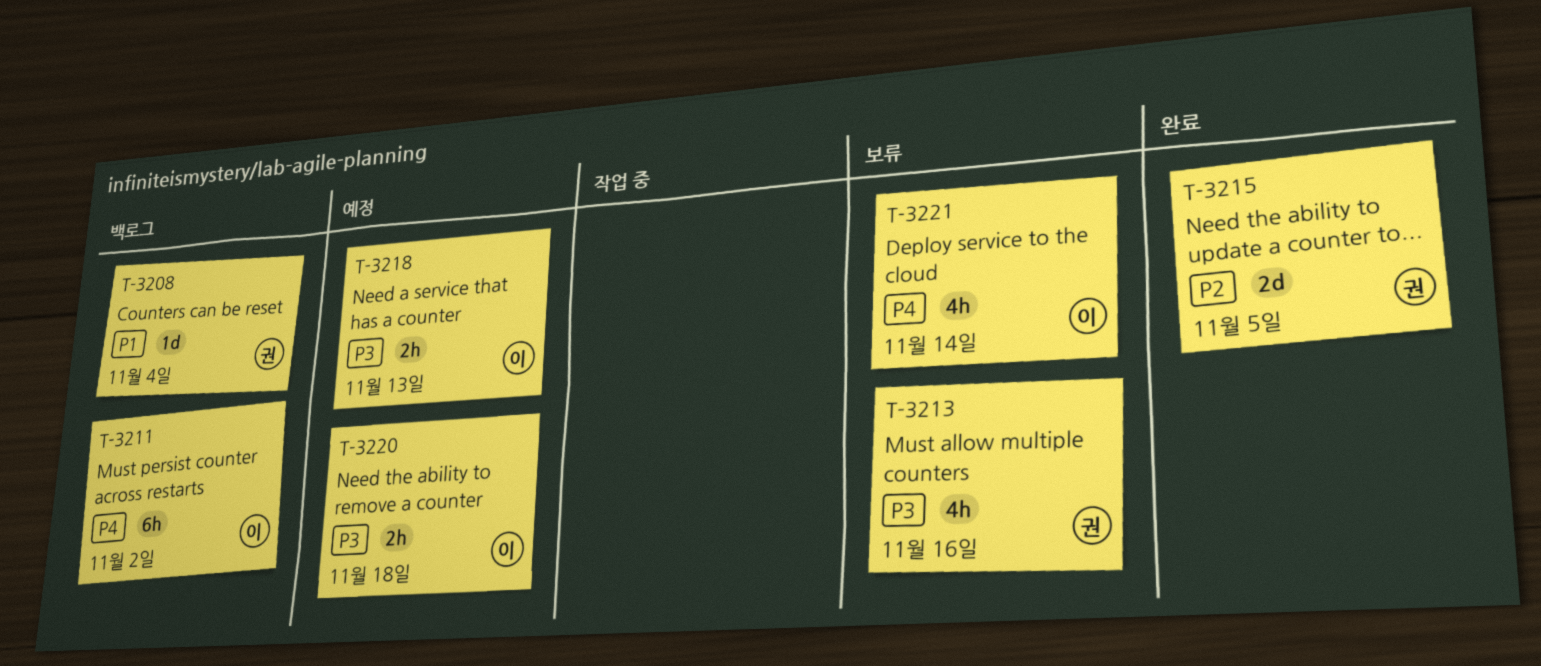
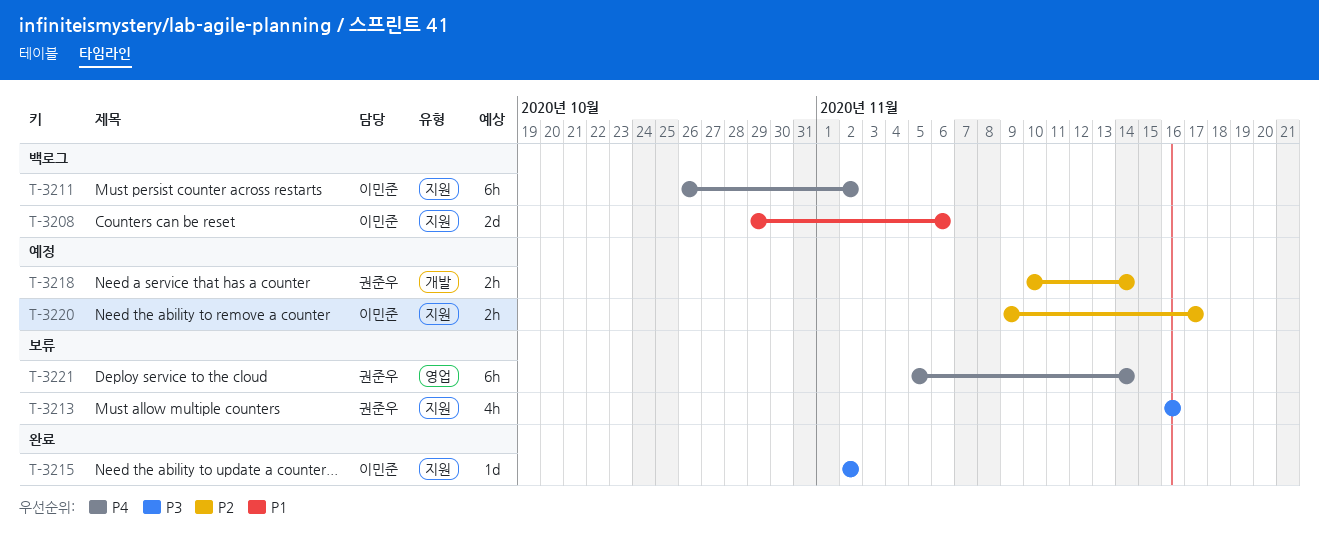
T-3208, owner: 권준우 -> 이민준
T-3208, estimate: 1d -> 2d
T-3208, due: Nov 4 -> Nov 6
T-3215, owner: 권준우 -> 이민준
T-3215, priority: P2 -> P3
T-3215, estimate: 2d -> 1d
T-3215, due: Nov 5 -> Nov 2
T-3218, owner: 이민준 -> 권준우
T-3218, priority: P3 -> P2
T-3218, due: Nov 13 -> Nov 14
T-3220, priority: P3 -> P2
T-3220, due: Nov 18 -> Nov 17
T-3221, owner: 이민준 -> 권준우
T-3221, estimate: 4h -> 6h

